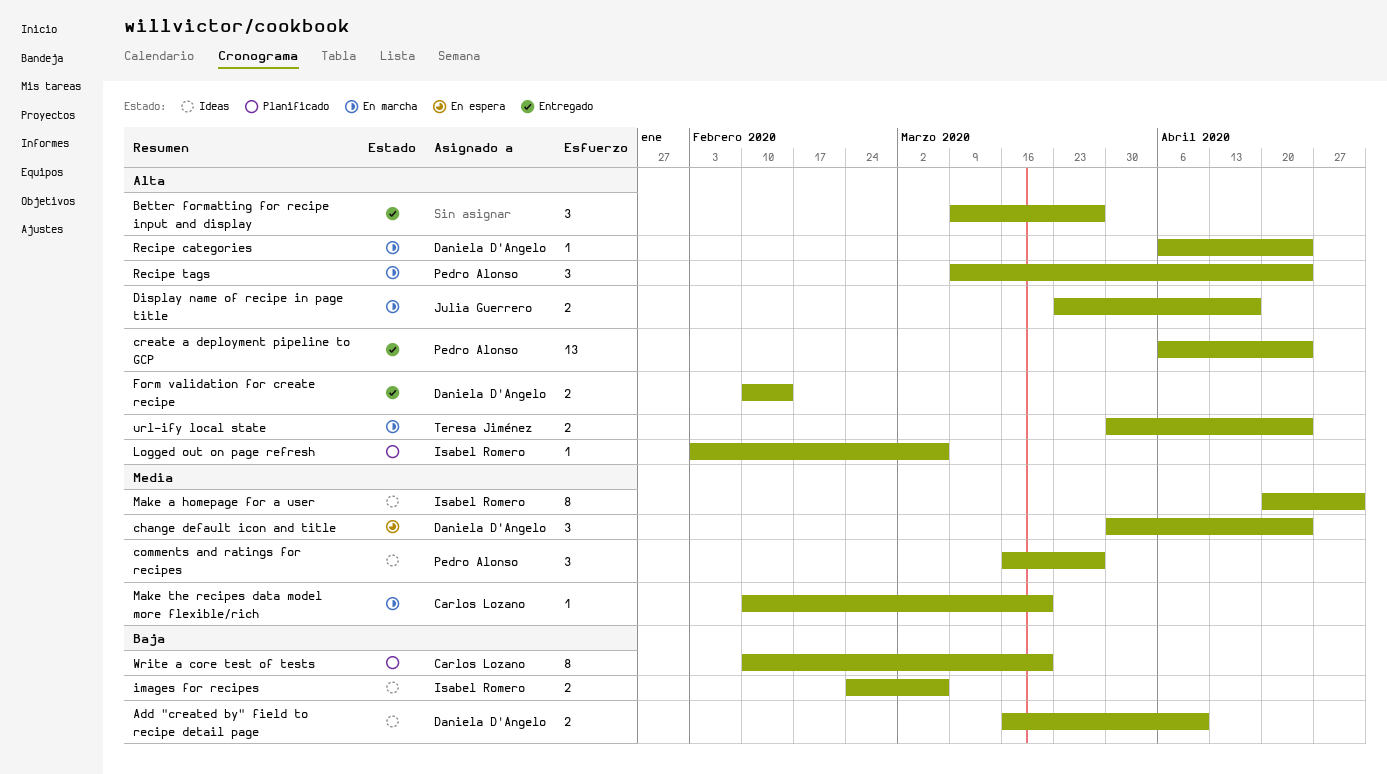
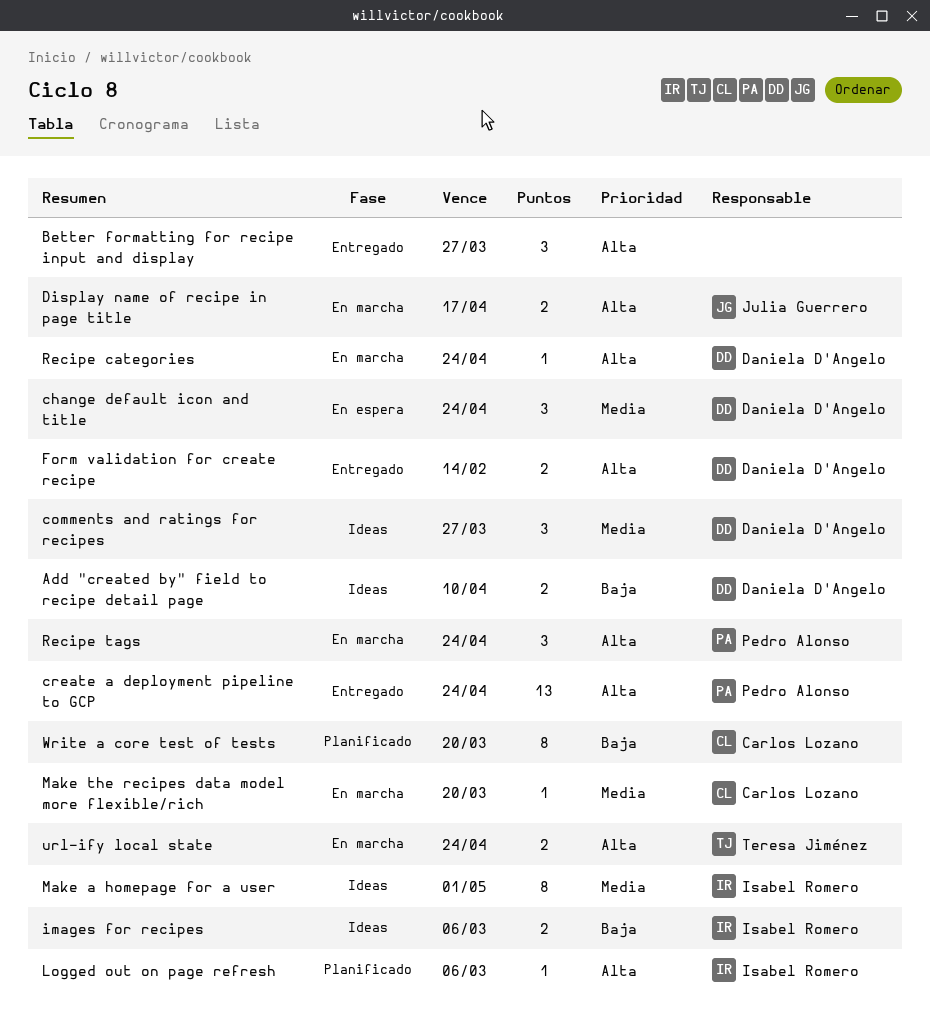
comments and ratings for recipes, owner: Pedro Alonso -> Daniela D'Angelo

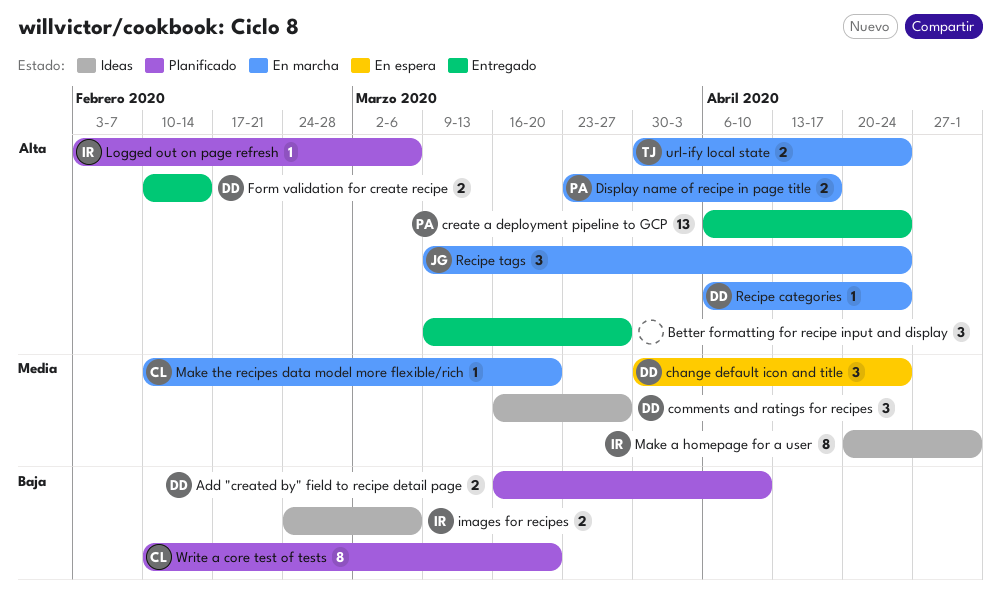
Add "created by" field to recipe detail page, status: Ideas -> Planificado
Display name of recipe in page title, owner: Julia Guerrero -> Pedro Alonso
Recipe tags, owner: Pedro Alonso -> Julia Guerrero

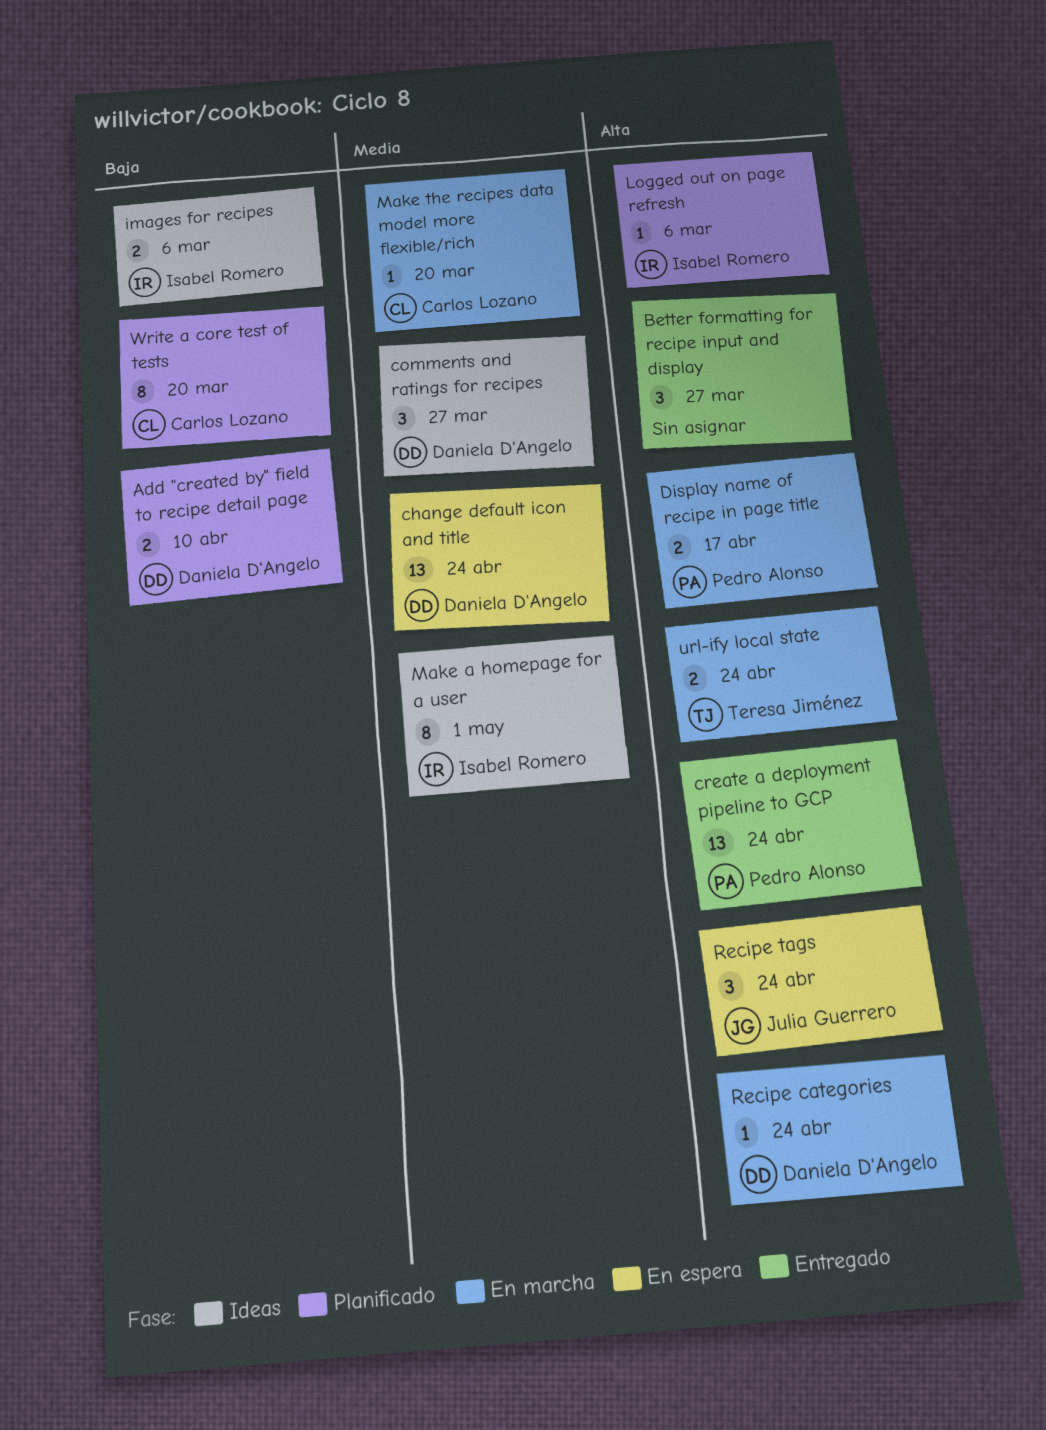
change default icon and title, estimate: 3 -> 13
Form validation for create recipe: present -> none
Recipe tags, status: En marcha -> En espera

